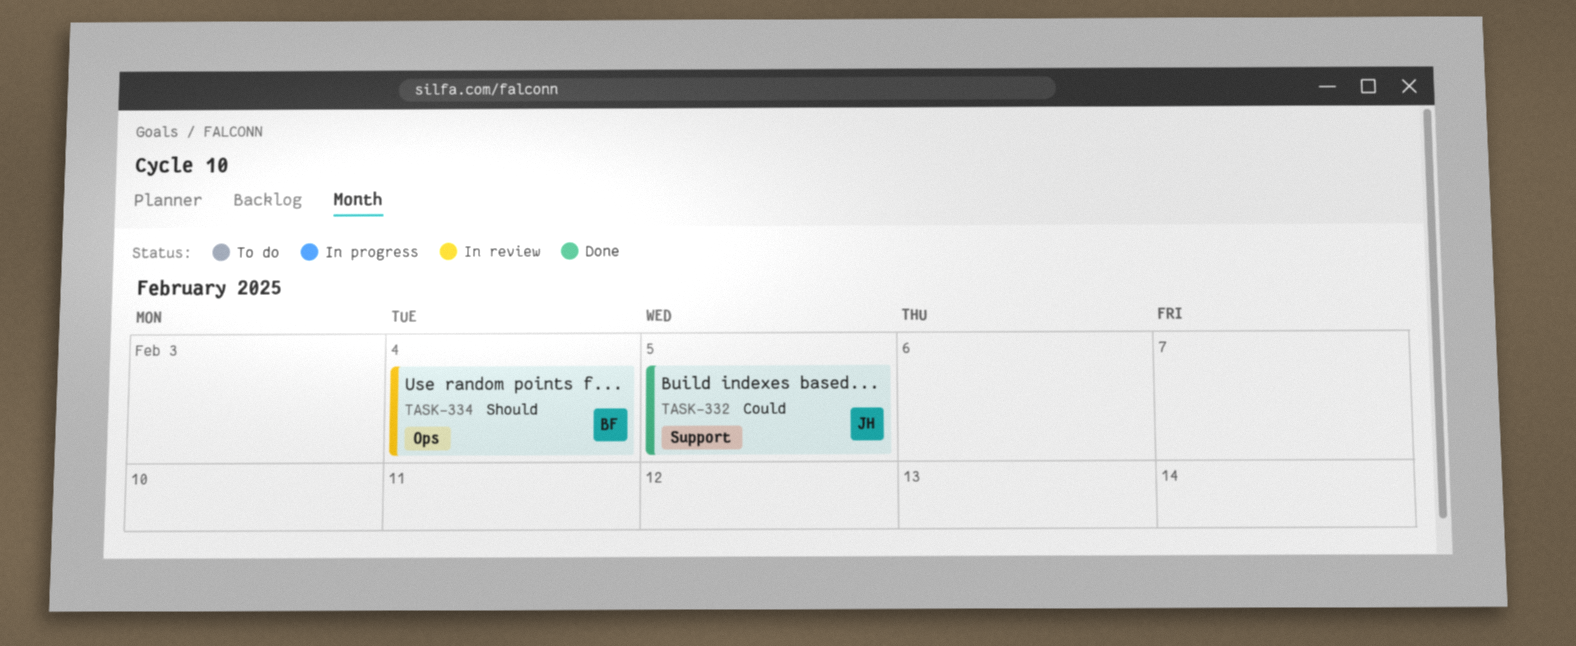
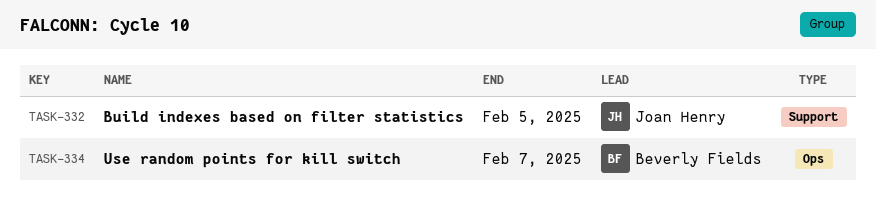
TASK-334, due: Feb 4 -> Feb 7

